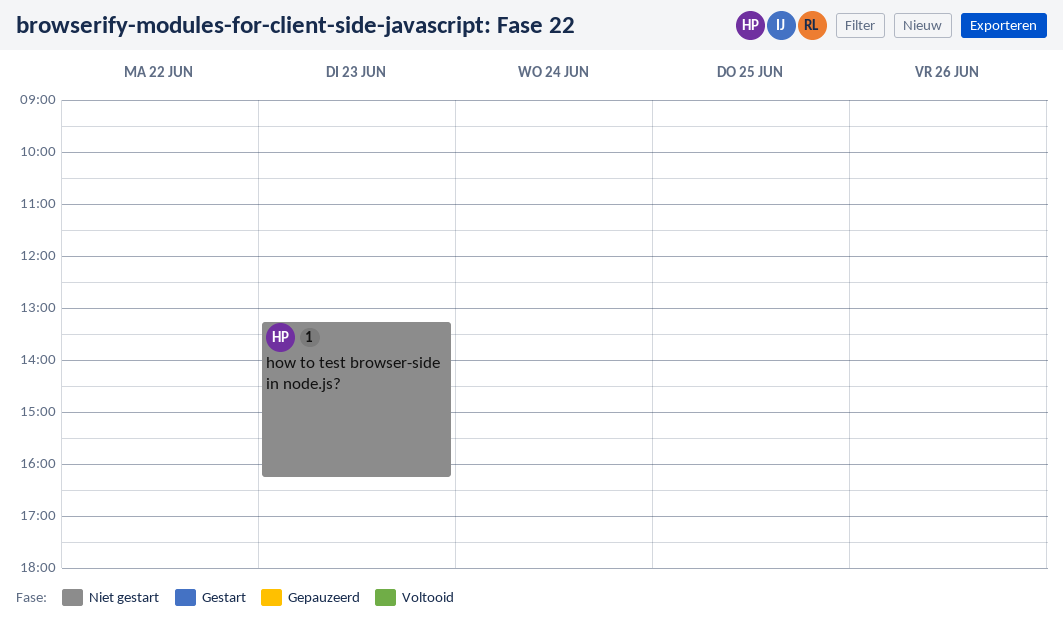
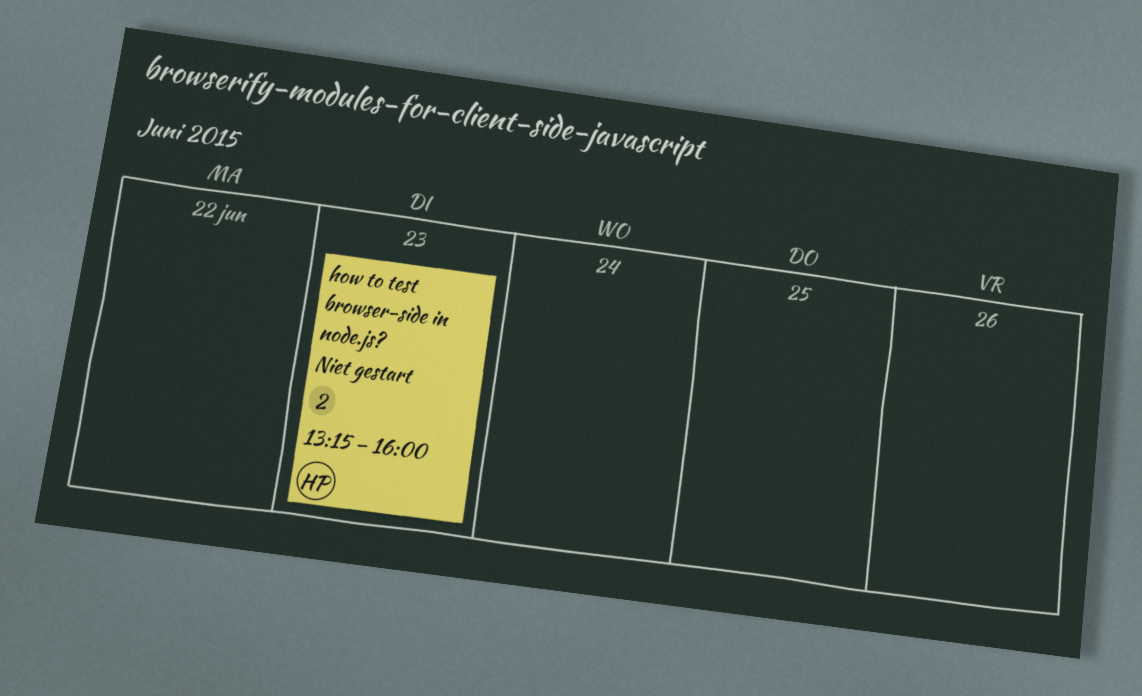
how to test browser-side in node.js?, estimate: 1 -> 2
how to test browser-side in node.js?, ends: 16:15 -> 16:00

